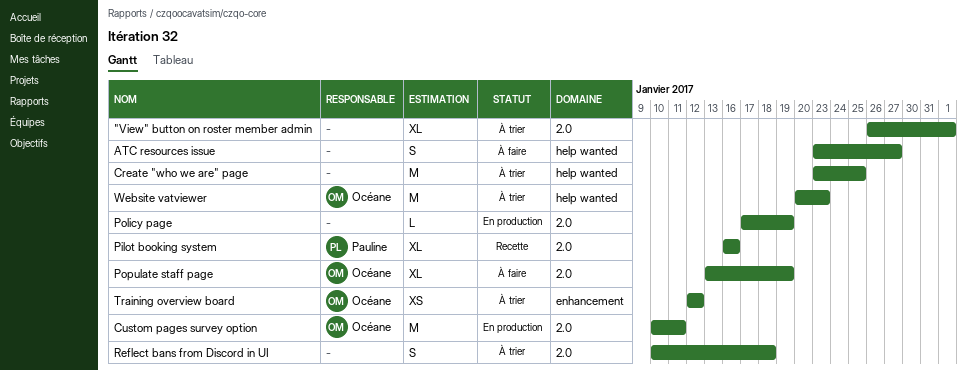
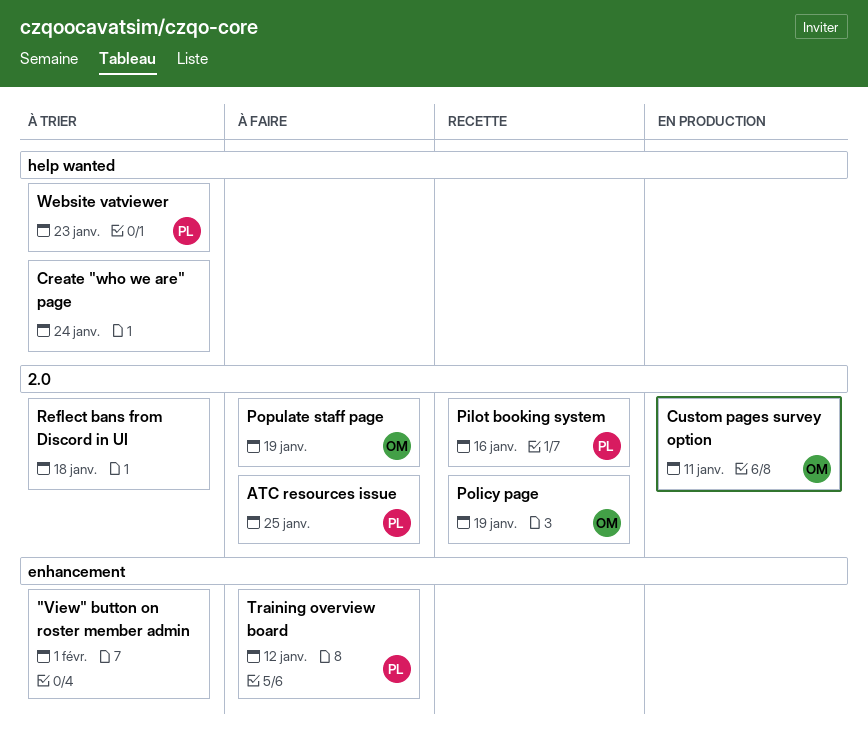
"View" button on roster member admin, label: 2.0 -> enhancement
ATC resources issue, owner: none -> Pauline
ATC resources issue, label: help wanted -> 2.0
ATC resources issue, due: Jan 27 -> Jan 25
Create "who we are" page, due: Jan 25 -> Jan 24
Policy page, status: En production -> Recette
Policy page, owner: none -> Océane
Training overview board, status: À trier -> À faire
Training overview board, owner: Océane -> Pauline
Website vatviewer, owner: Océane -> Pauline

